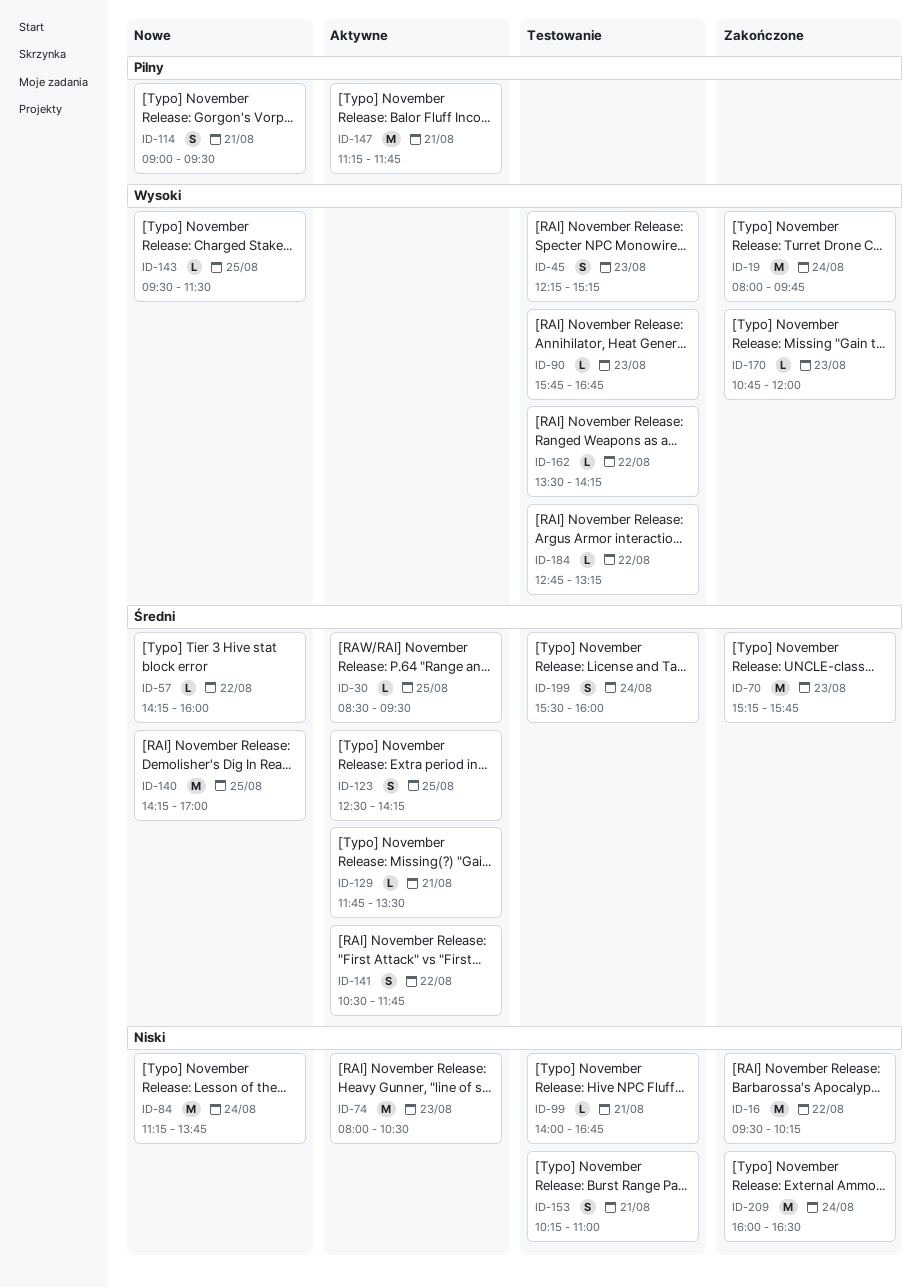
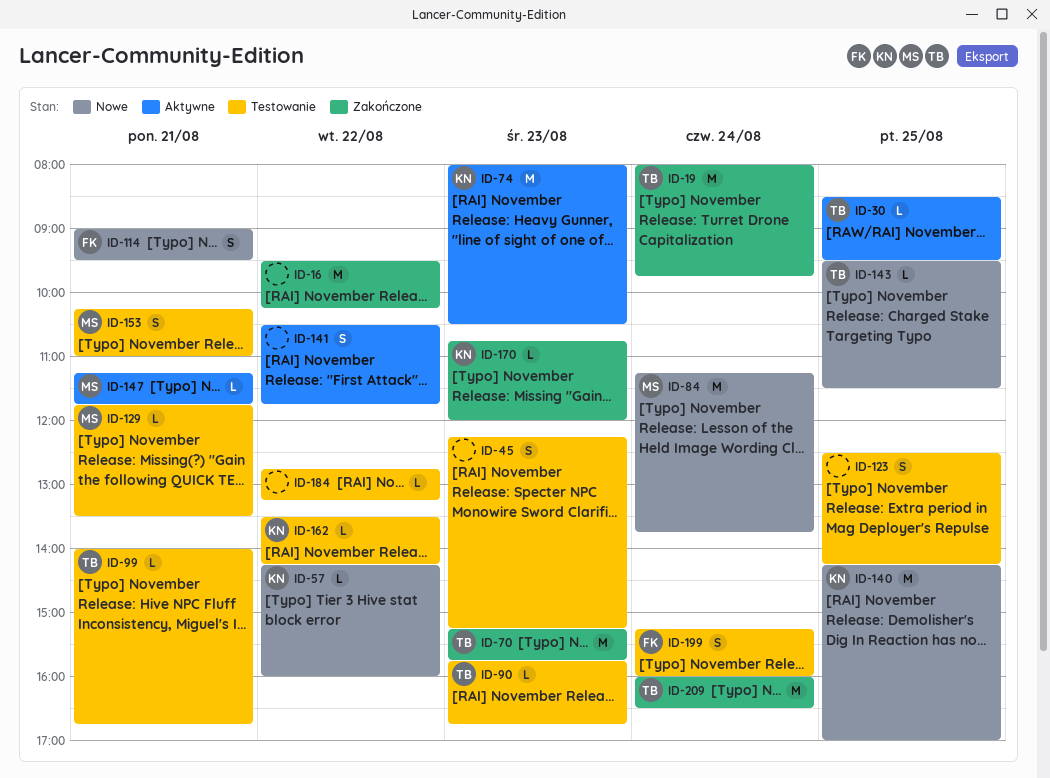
ID-123, status: Aktywne -> Testowanie
ID-129, status: Aktywne -> Testowanie
ID-147, estimate: M -> L
ID-199, begins: 15:30 -> 15:15

